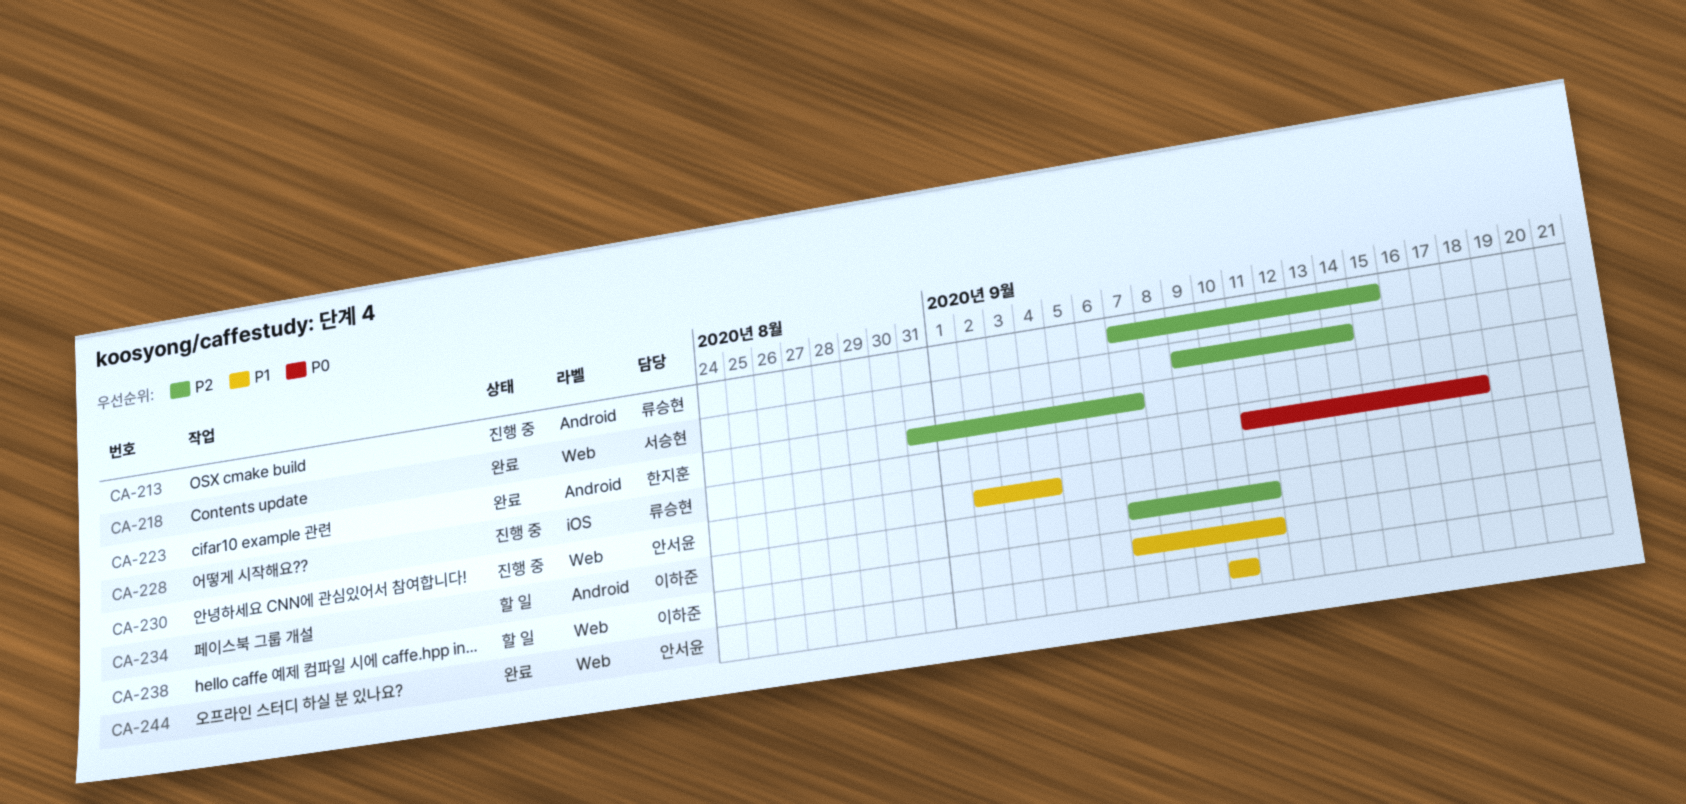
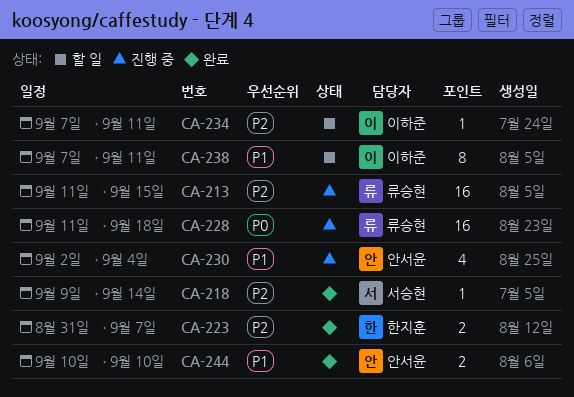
CA-213, start: Sep 7 -> Sep 11

